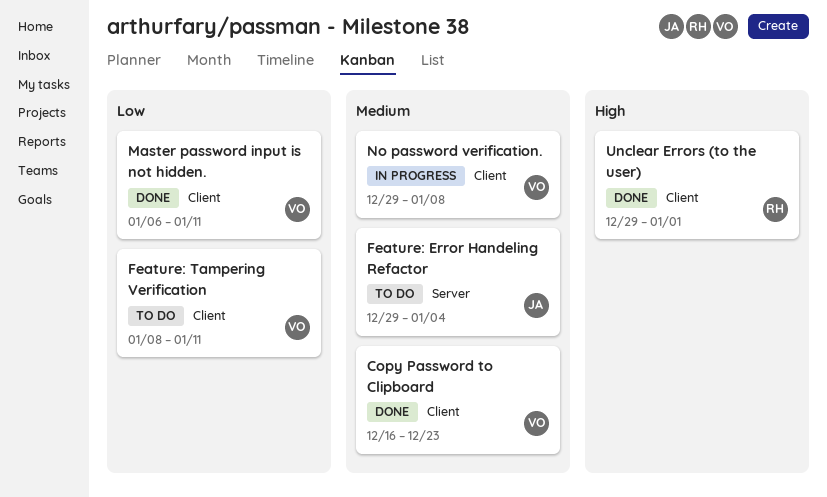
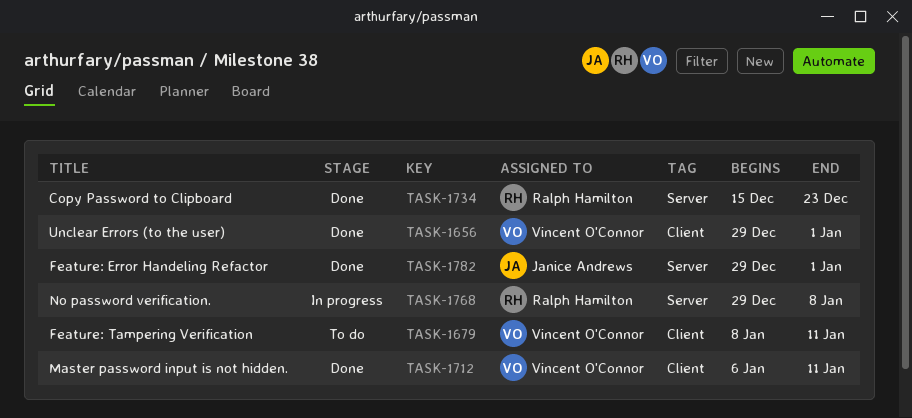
Copy Password to Clipboard, owner: Vincent O'Connor -> Ralph Hamilton
Copy Password to Clipboard, label: Client -> Server
Copy Password to Clipboard, start: Dec 16 -> Dec 15
Feature: Error Handeling Refactor, status: To do -> Done
Feature: Error Handeling Refactor, due: Jan 4 -> Jan 1
No password verification., owner: Vincent O'Connor -> Ralph Hamilton
No password verification., label: Client -> Server
Unclear Errors (to the user), owner: Ralph Hamilton -> Vincent O'Connor

